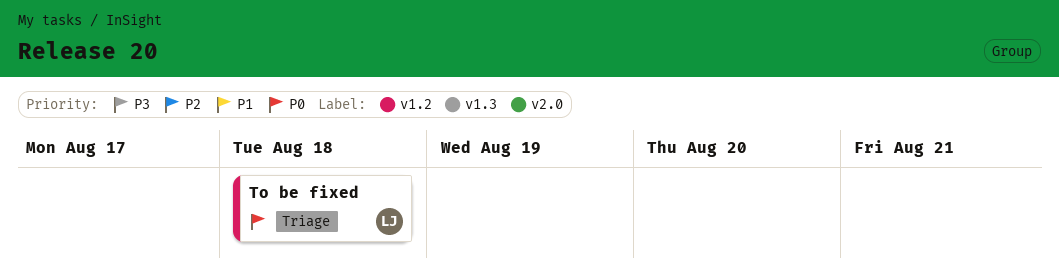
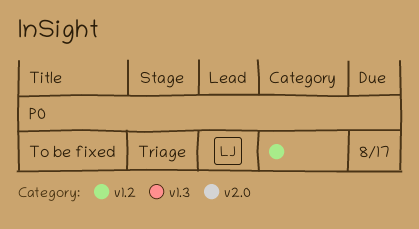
To be fixed, due: Aug 18 -> Aug 17

